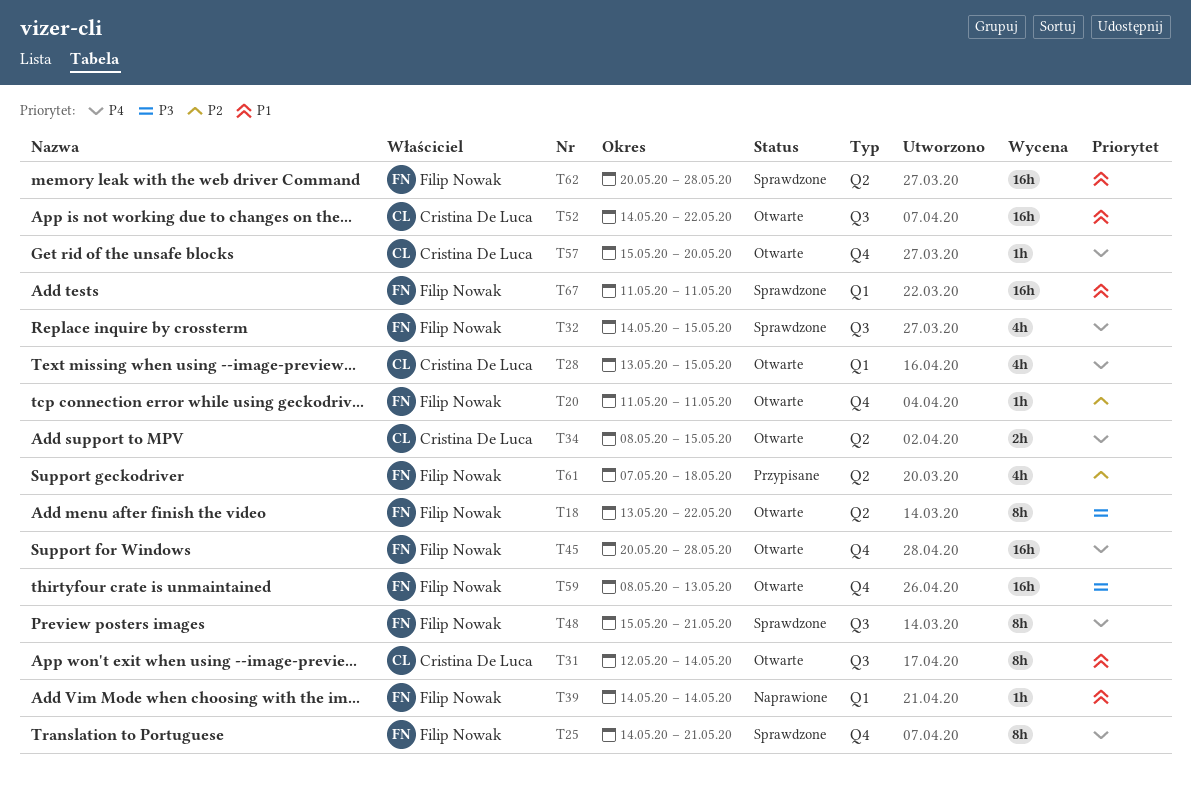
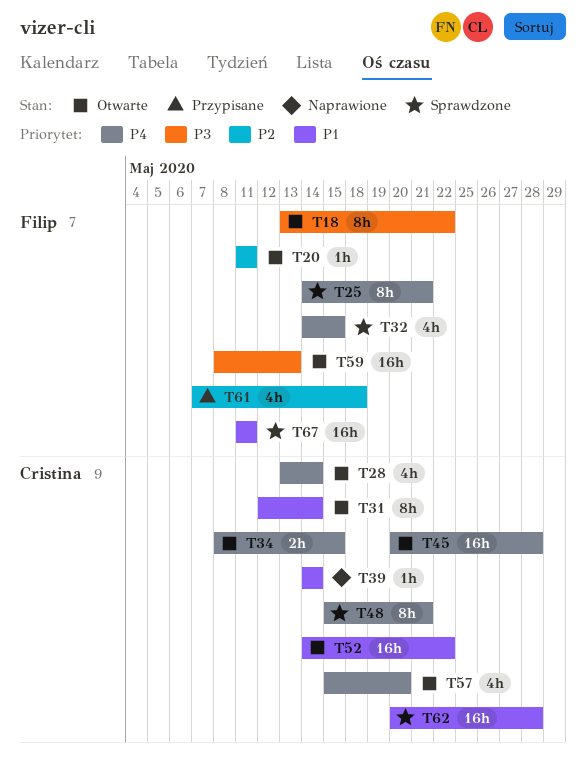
T28, due: May 15 -> May 14
T39, owner: Filip Nowak -> Cristina De Luca
T45, owner: Filip Nowak -> Cristina De Luca
T48, owner: Filip Nowak -> Cristina De Luca
T57, estimate: 1h -> 4h
T62, owner: Filip Nowak -> Cristina De Luca

